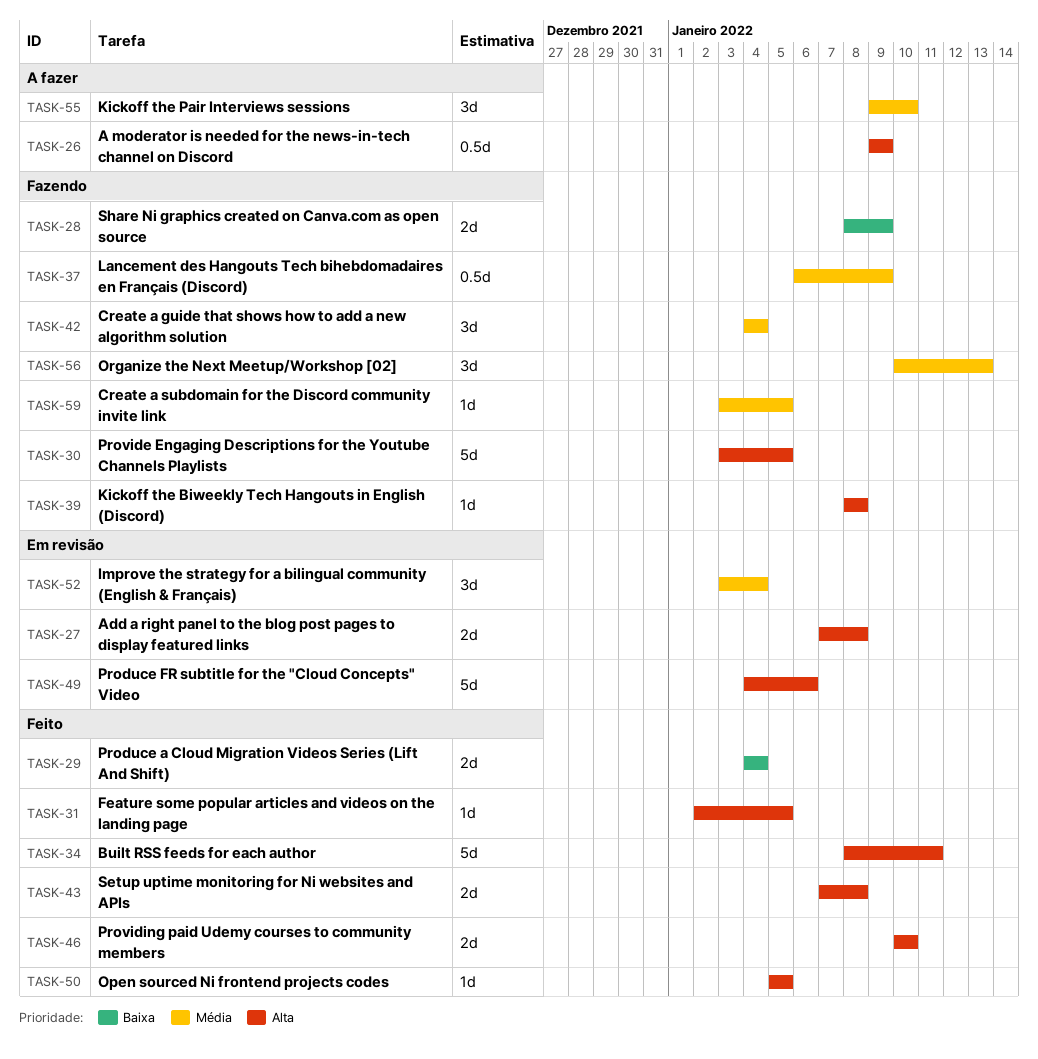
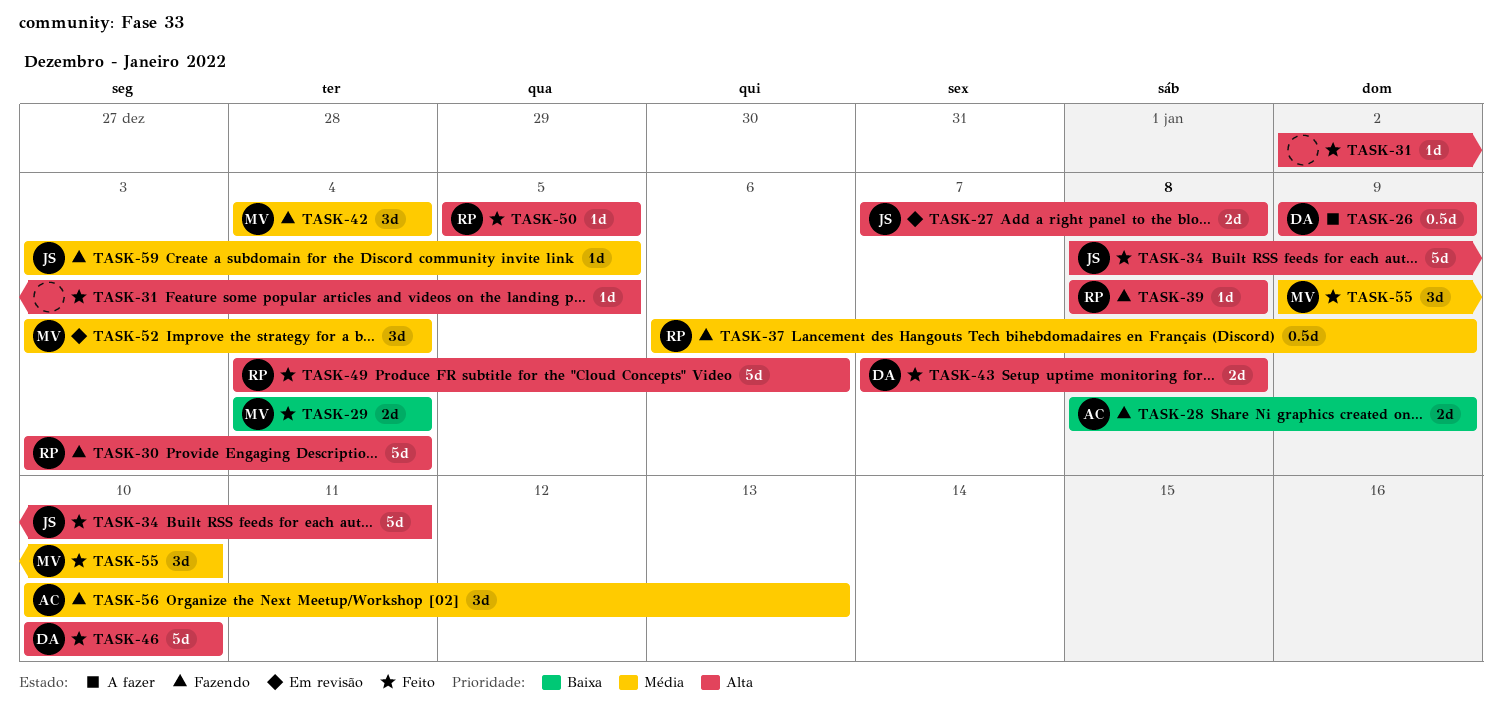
TASK-30, due: Jan 5 -> Jan 4
TASK-46, estimate: 2d -> 5d
TASK-49, status: Em revisão -> Feito
TASK-55, status: A fazer -> Feito

